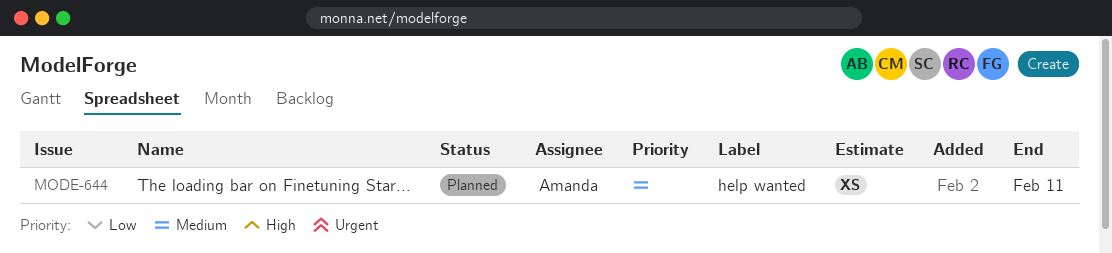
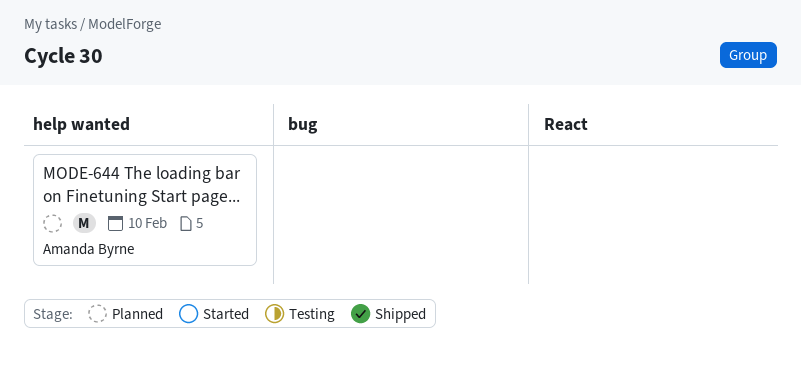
MODE-644, estimate: XS -> M
MODE-644, due: Feb 11 -> Feb 10

